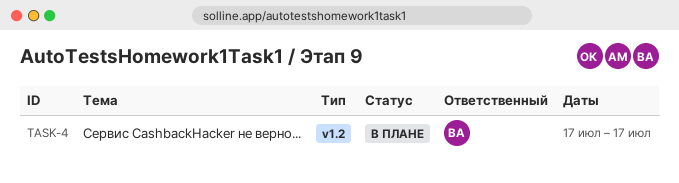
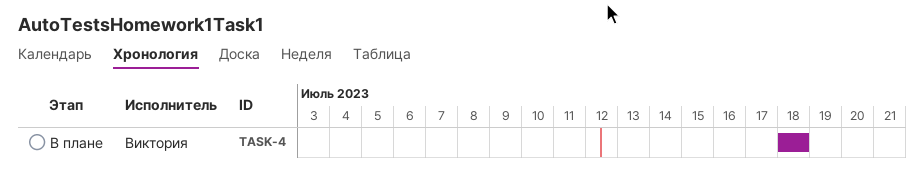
TASK-4, start: Jul 17 -> Jul 18
TASK-4, due: Jul 17 -> Jul 18

